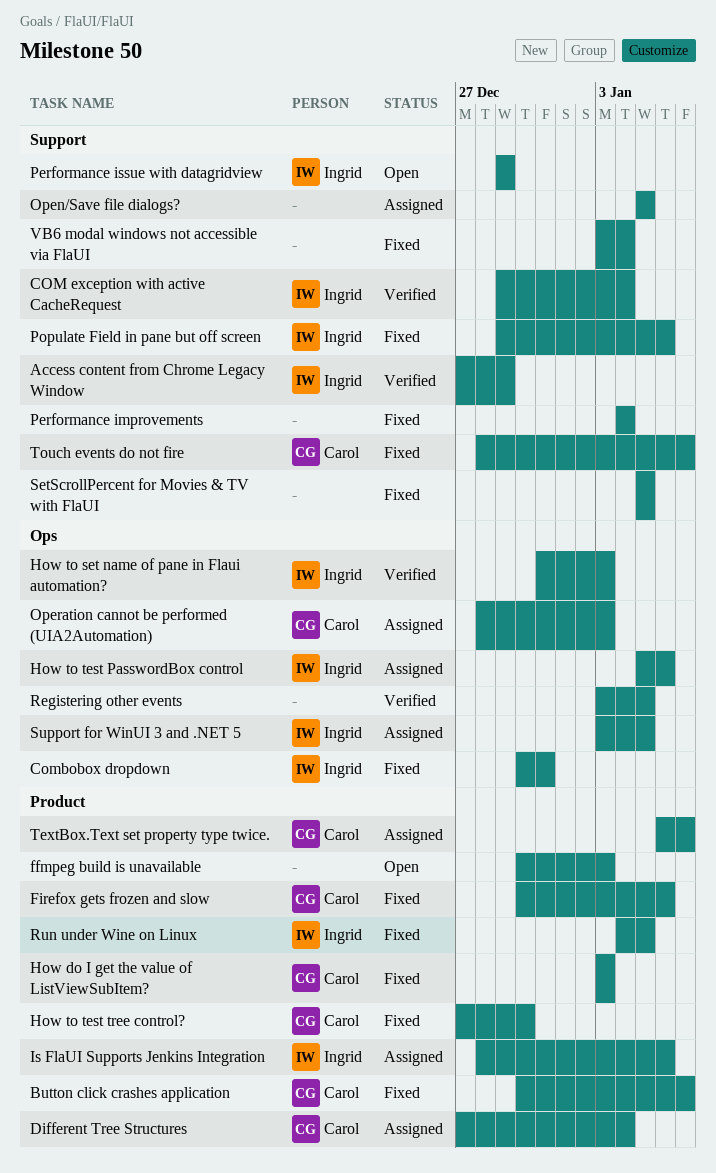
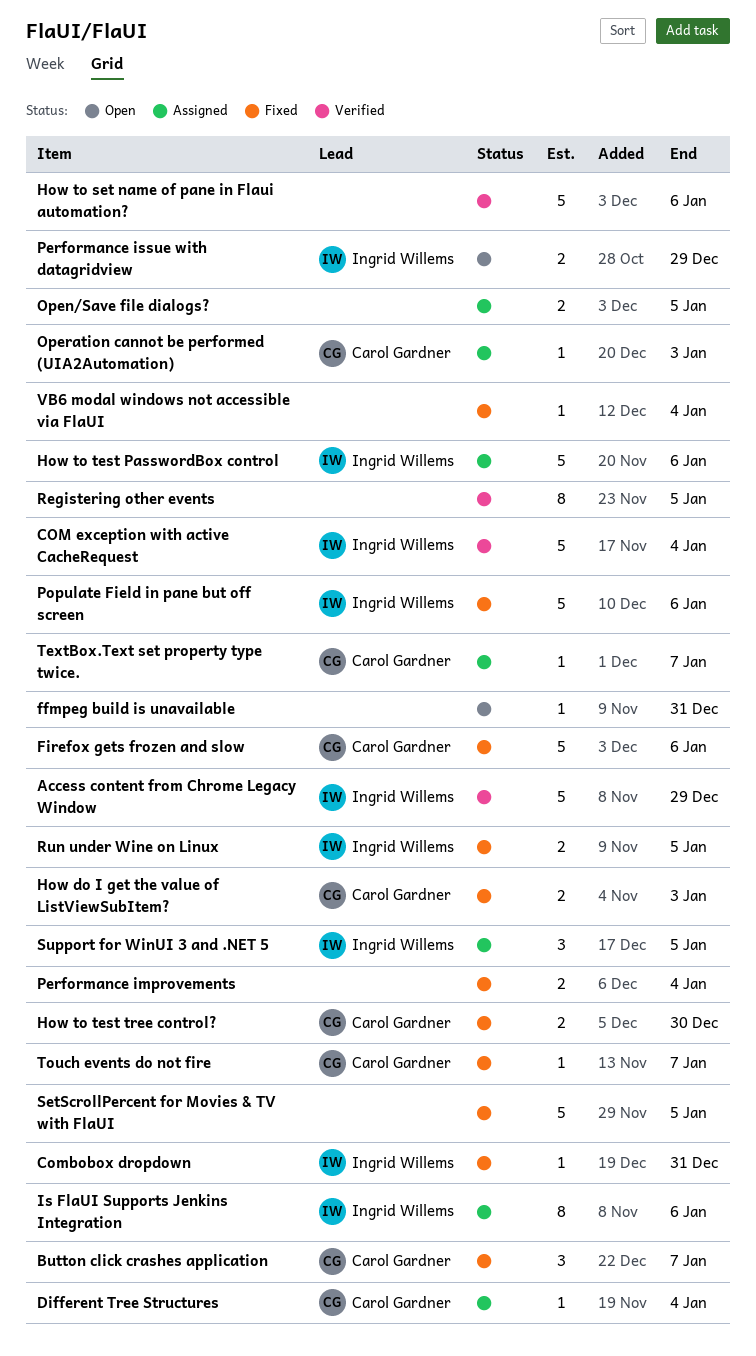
ffmpeg build is unavailable, due: Jan 3 -> Dec 31
How to set name of pane in Flaui automation?, owner: Ingrid Willems -> none
How to set name of pane in Flaui automation?, due: Jan 3 -> Jan 6

